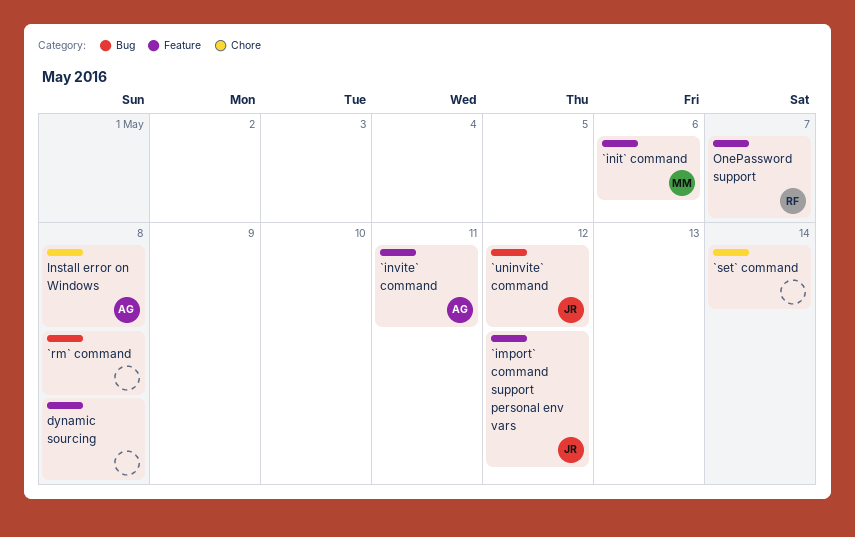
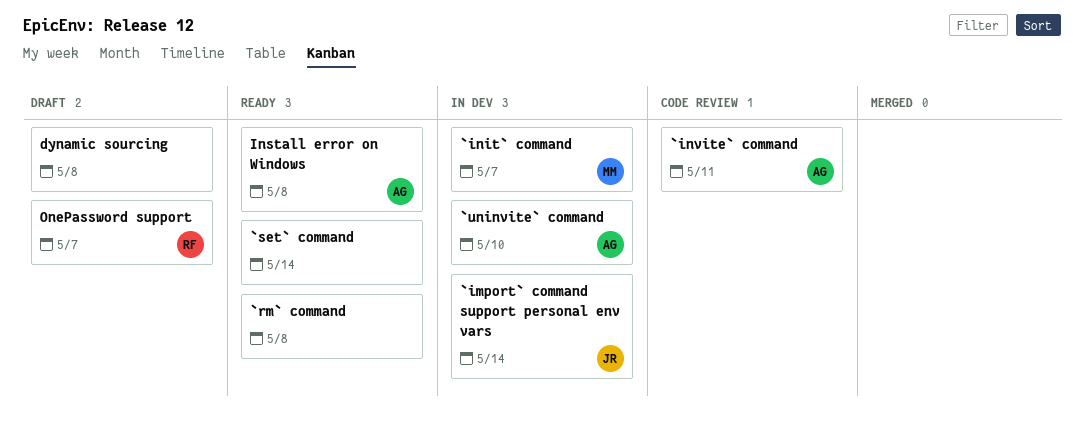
`import` command support personal env vars, due: May 12 -> May 14
`init` command, due: May 6 -> May 7
`uninvite` command, owner: JR -> AG
`uninvite` command, due: May 12 -> May 10

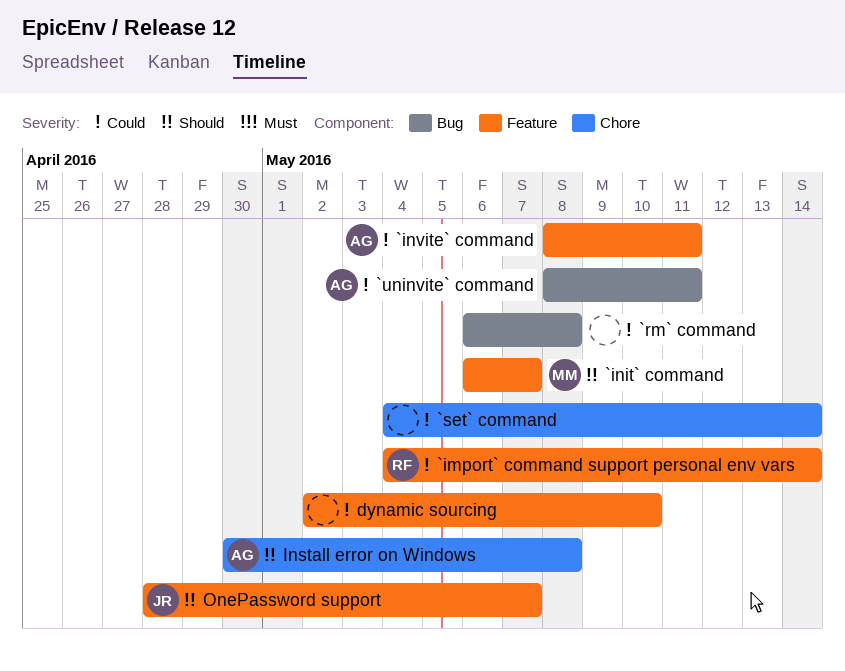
`import` command support personal env vars, owner: JR -> RF
`uninvite` command, due: May 10 -> May 11
dynamic sourcing, due: May 8 -> May 10
OnePassword support, owner: RF -> JR

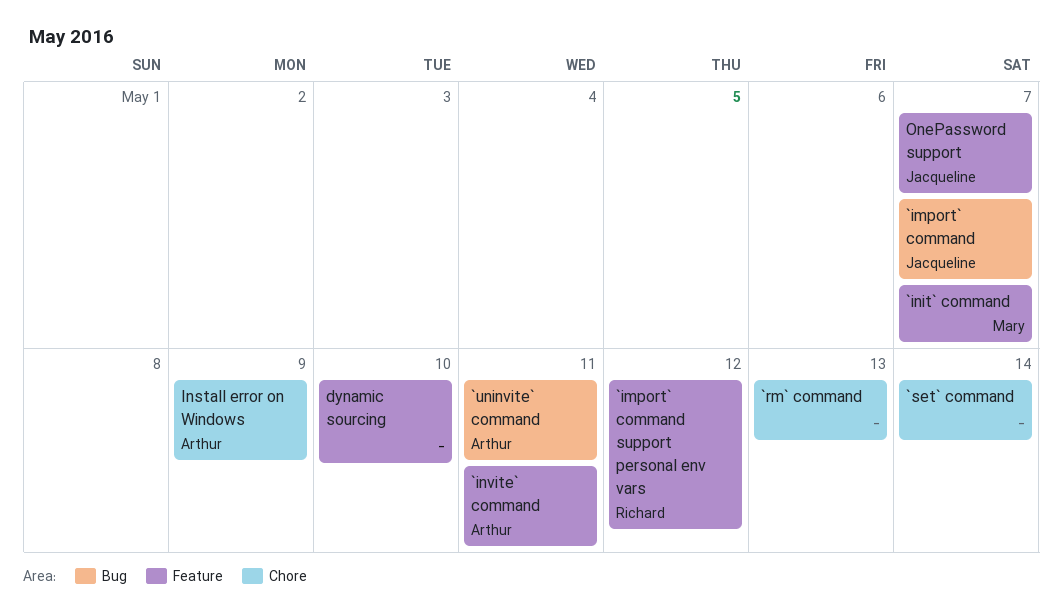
`import` command: none -> present
`import` command support personal env vars, due: May 14 -> May 12
`rm` command, label: Bug -> Chore
`rm` command, due: May 8 -> May 13
Install error on Windows, due: May 8 -> May 9

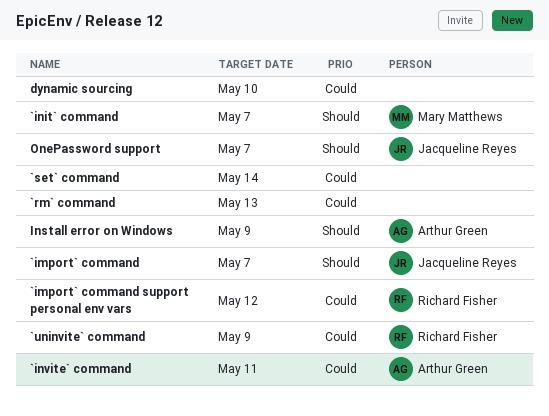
`uninvite` command, owner: Arthur Green -> Richard Fisher
`uninvite` command, due: May 11 -> May 9

